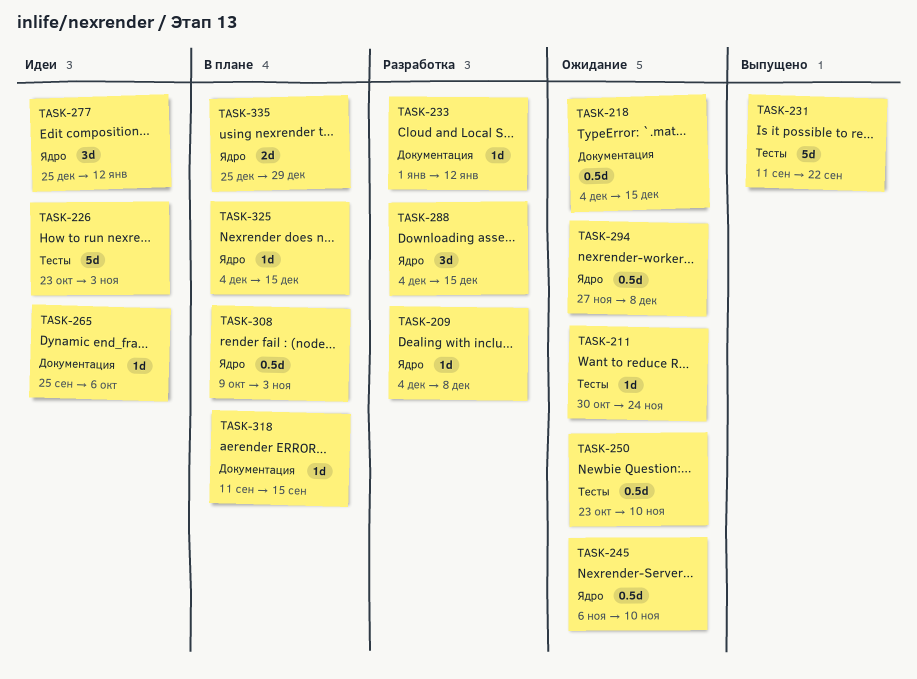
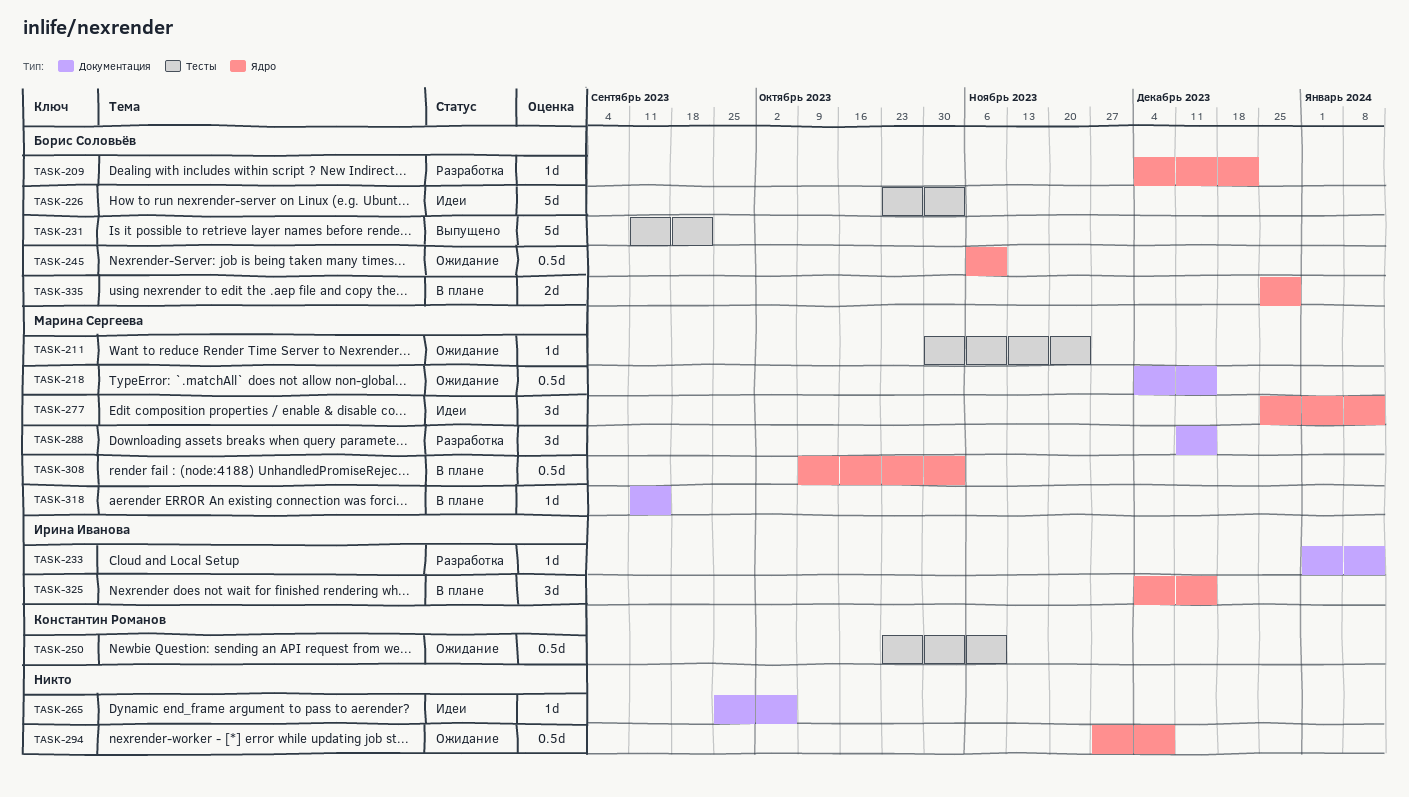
TASK-209, due: Dec 8 -> Dec 22
TASK-288, label: Ядро -> Документация
TASK-288, start: Dec 4 -> Dec 11
TASK-325, estimate: 1d -> 3d

